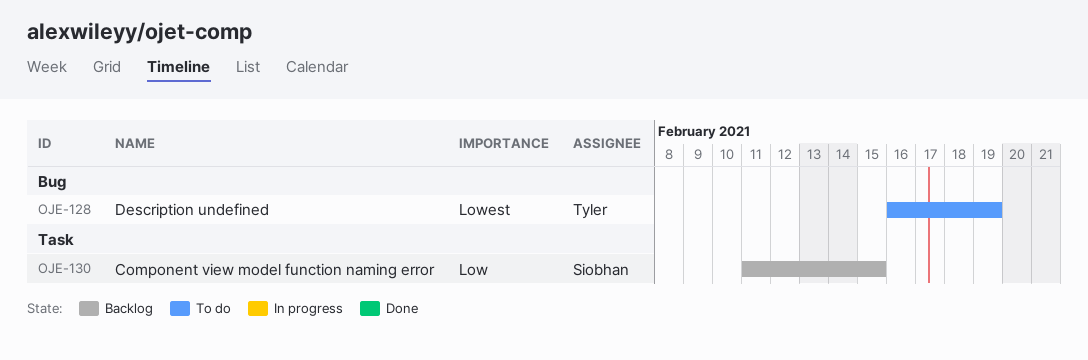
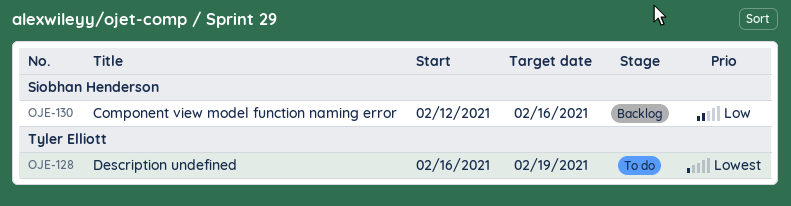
OJE-130, start: Feb 11 -> Feb 12
OJE-130, due: Feb 15 -> Feb 16

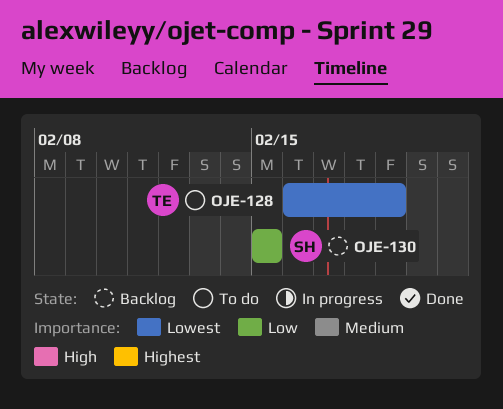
OJE-130, start: Feb 12 -> Feb 15
OJE-130, due: Feb 16 -> Feb 15

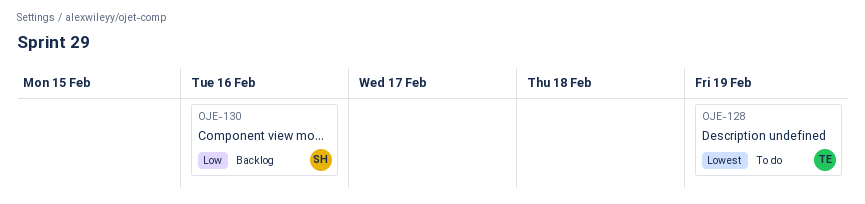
OJE-130, due: Feb 15 -> Feb 16

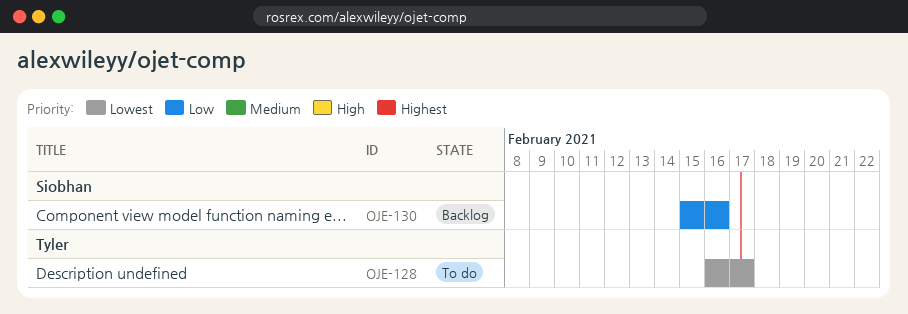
OJE-128, due: Feb 19 -> Feb 17

